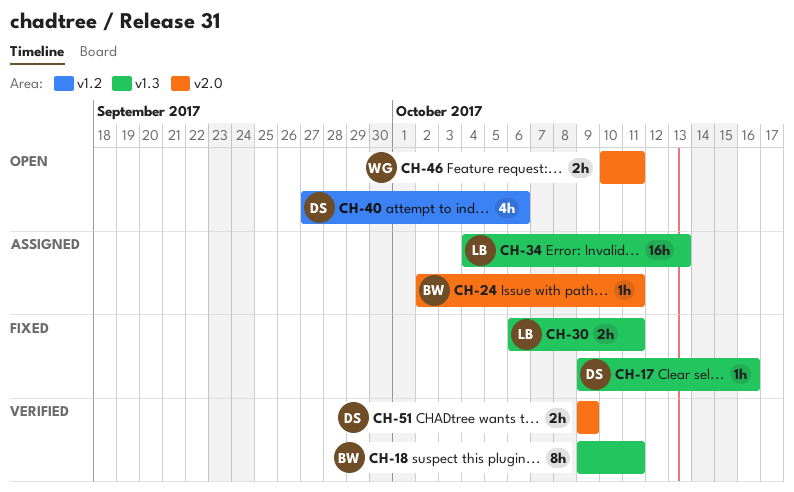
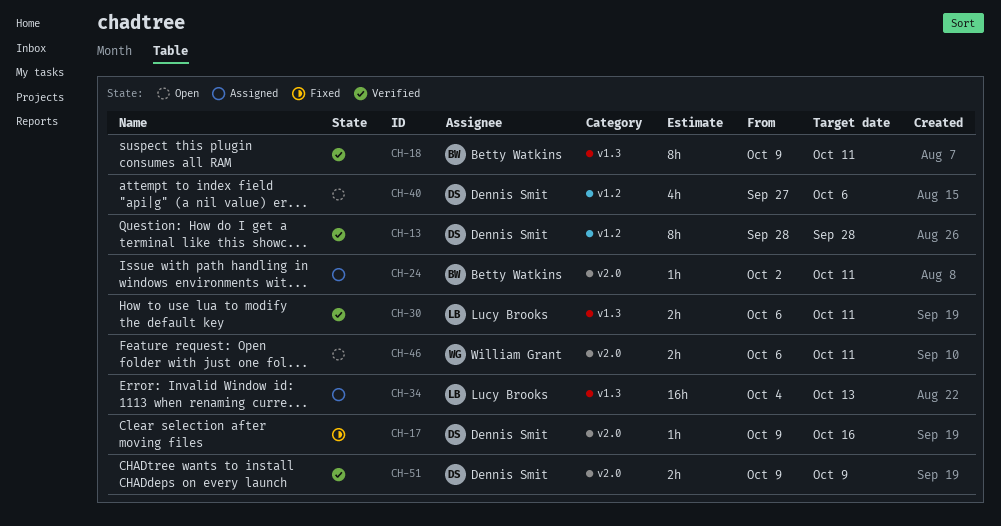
CH-13: none -> present
CH-17, label: v1.3 -> v2.0
CH-30, status: Fixed -> Verified
CH-46, start: Oct 10 -> Oct 6

